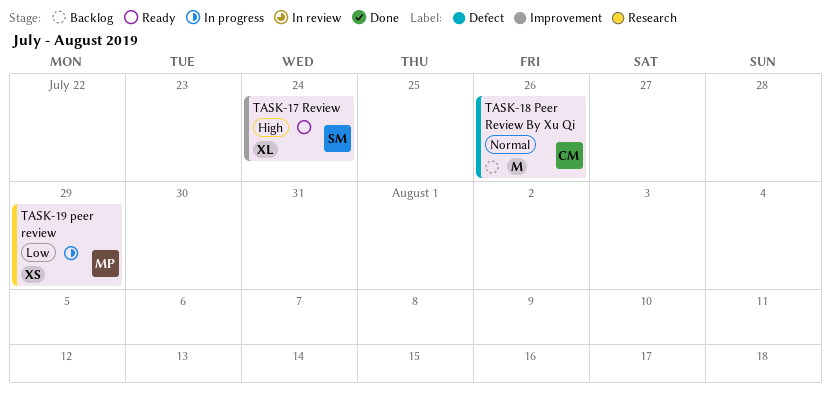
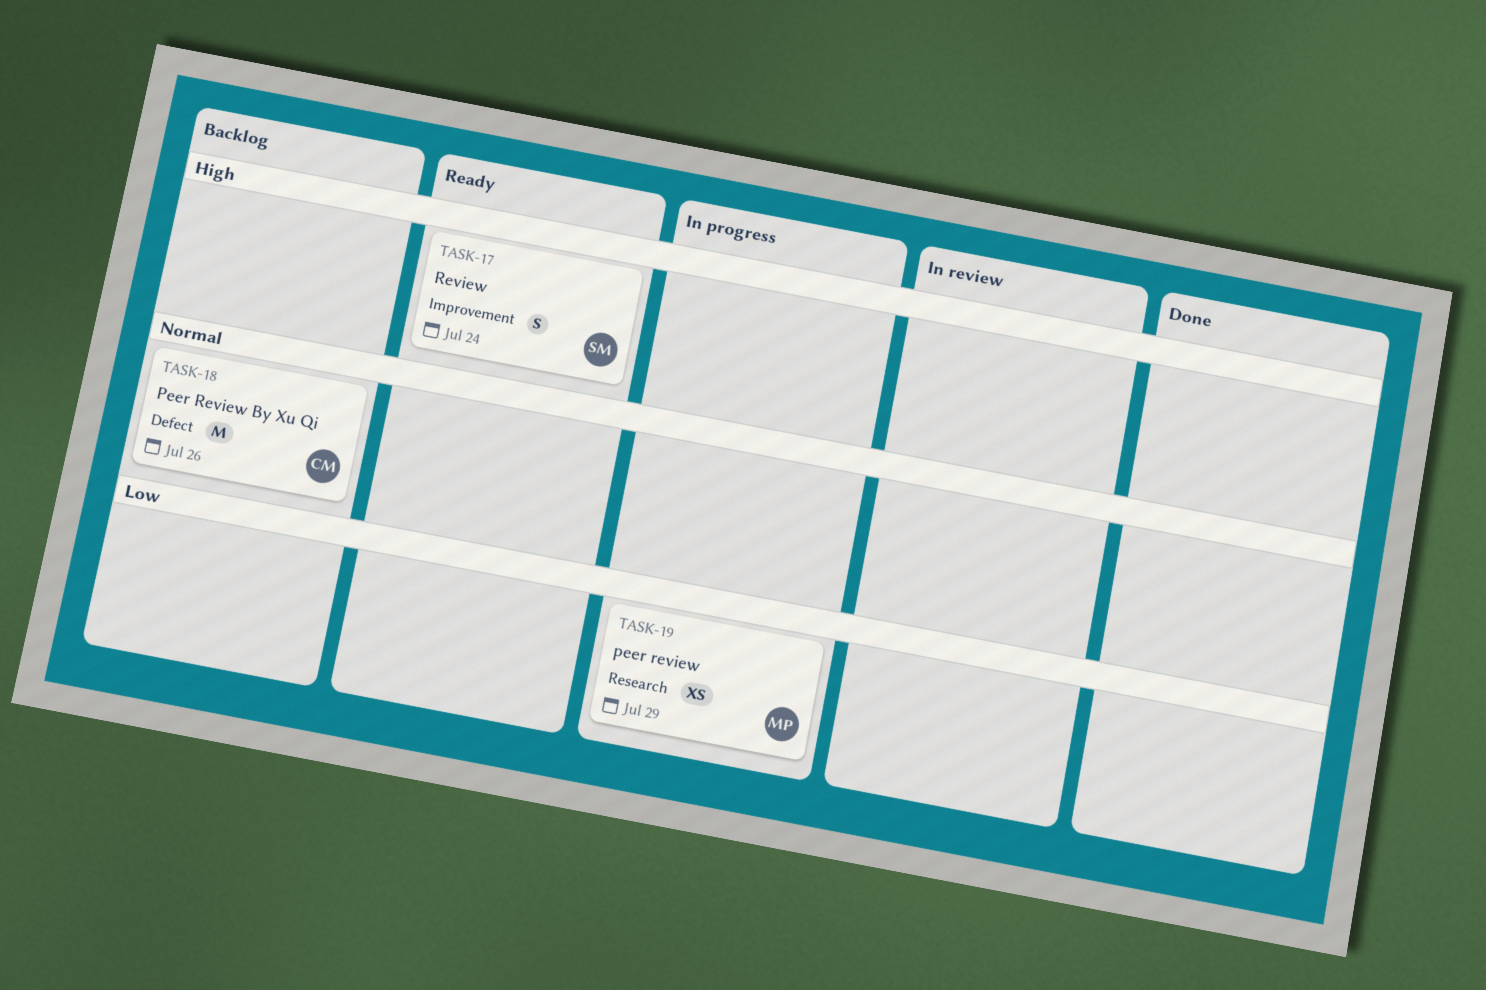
TASK-17, estimate: XL -> S

